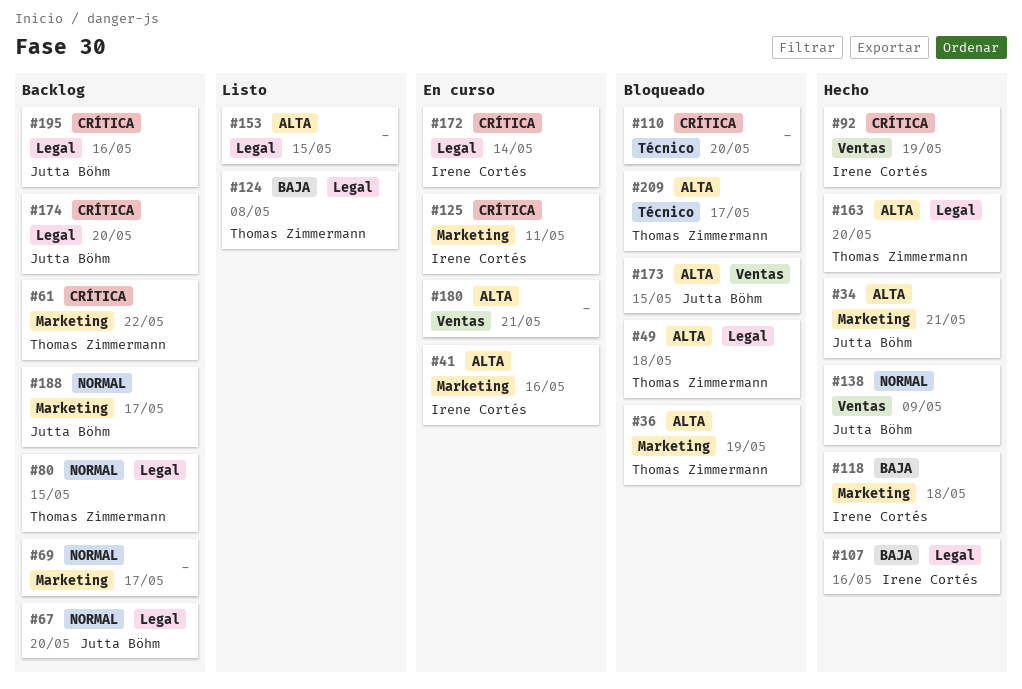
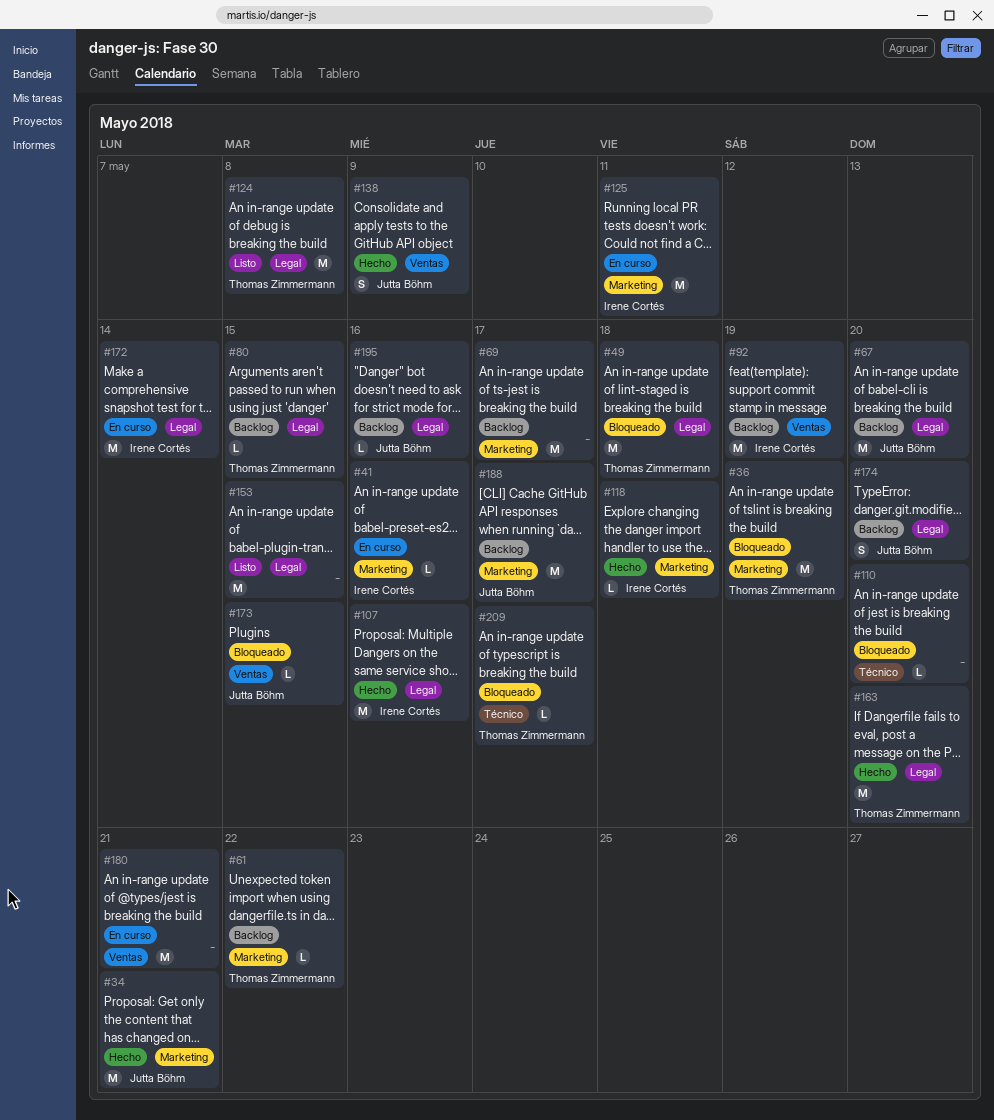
#92, status: Hecho -> Backlog

